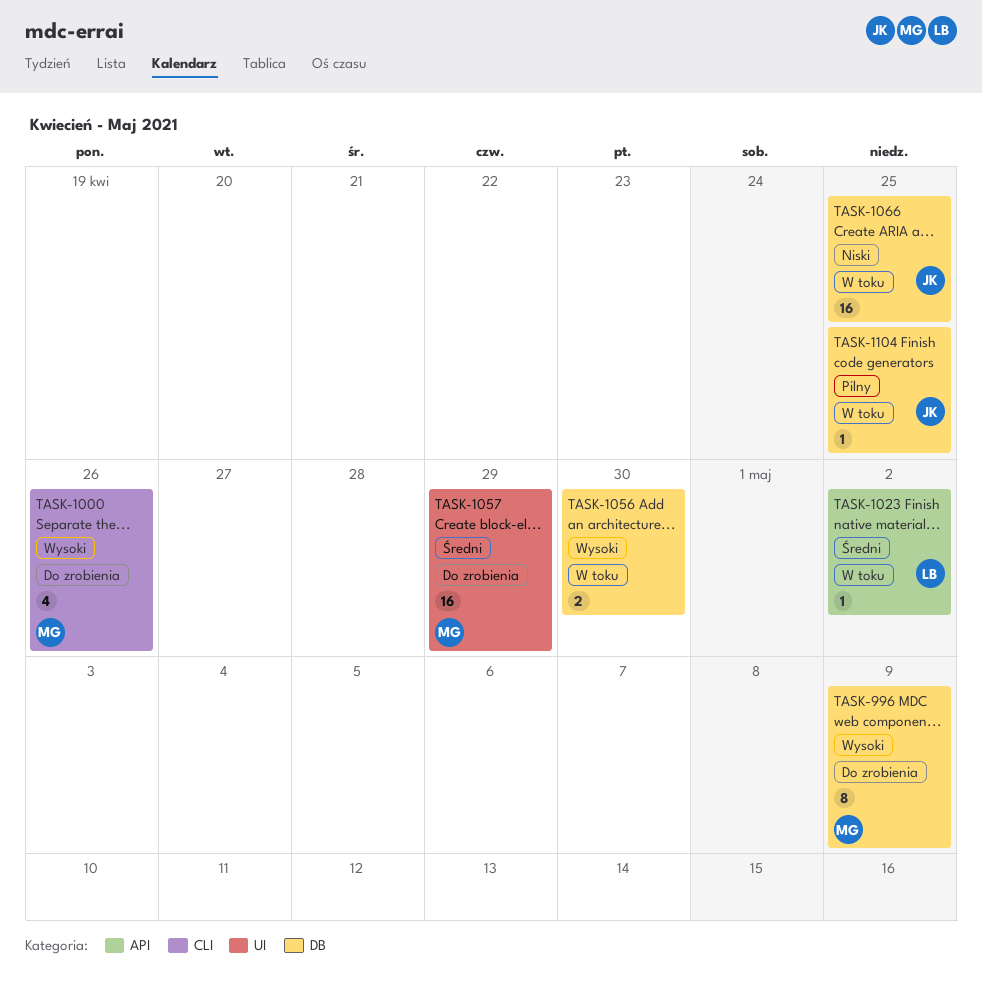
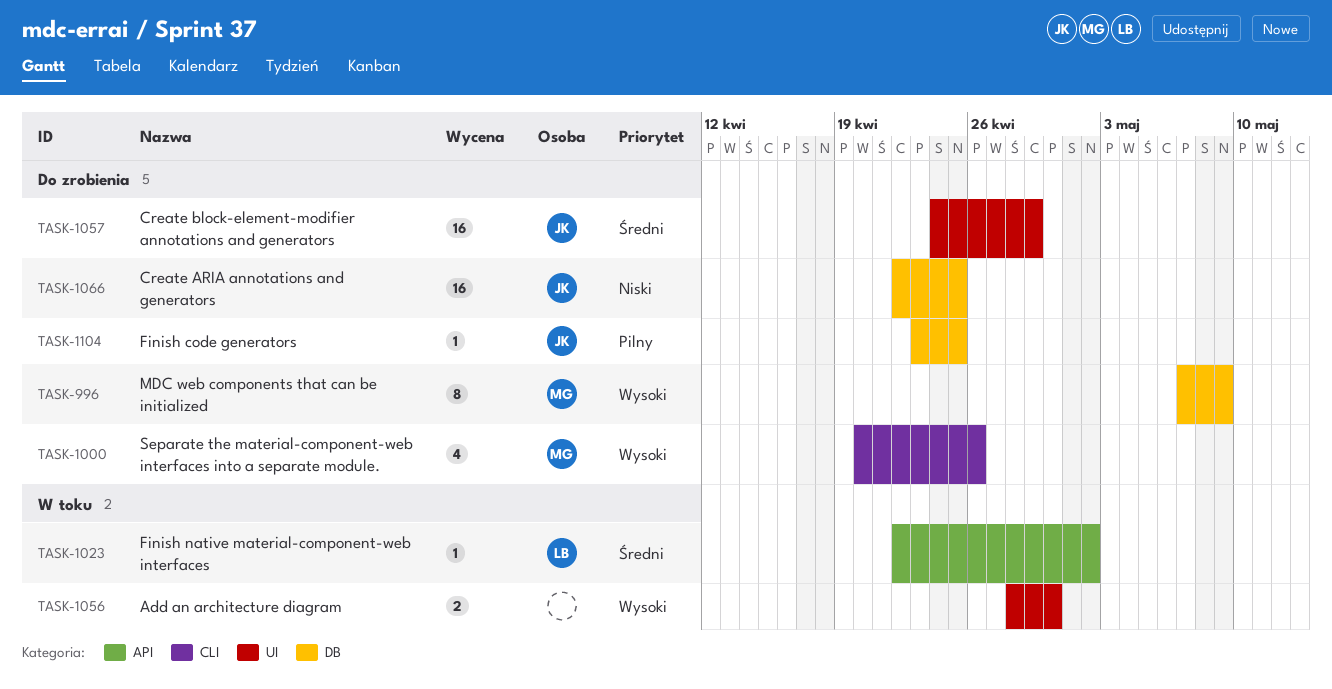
TASK-1056, label: DB -> UI
TASK-1057, owner: MG -> JK
TASK-1066, status: W toku -> Do zrobienia
TASK-1104, status: W toku -> Do zrobienia

